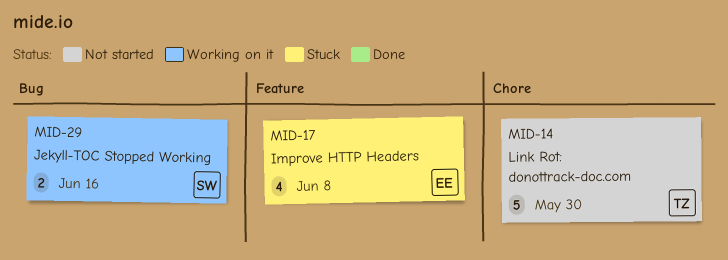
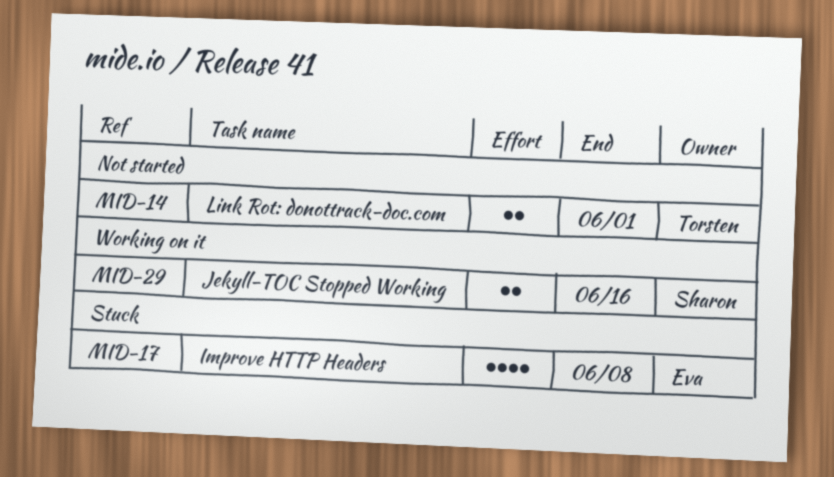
MID-14, estimate: 5 -> 2
MID-14, due: May 30 -> Jun 1

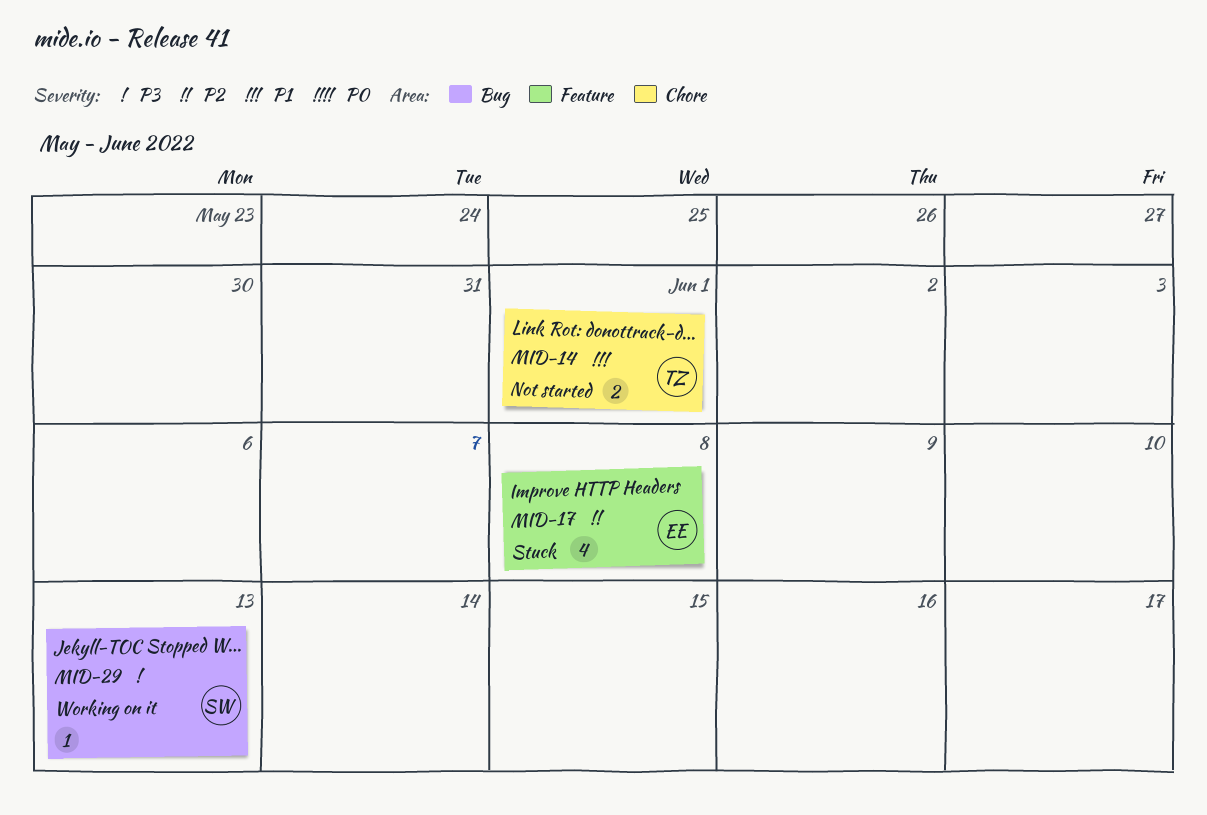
MID-29, estimate: 2 -> 1
MID-29, due: Jun 16 -> Jun 13

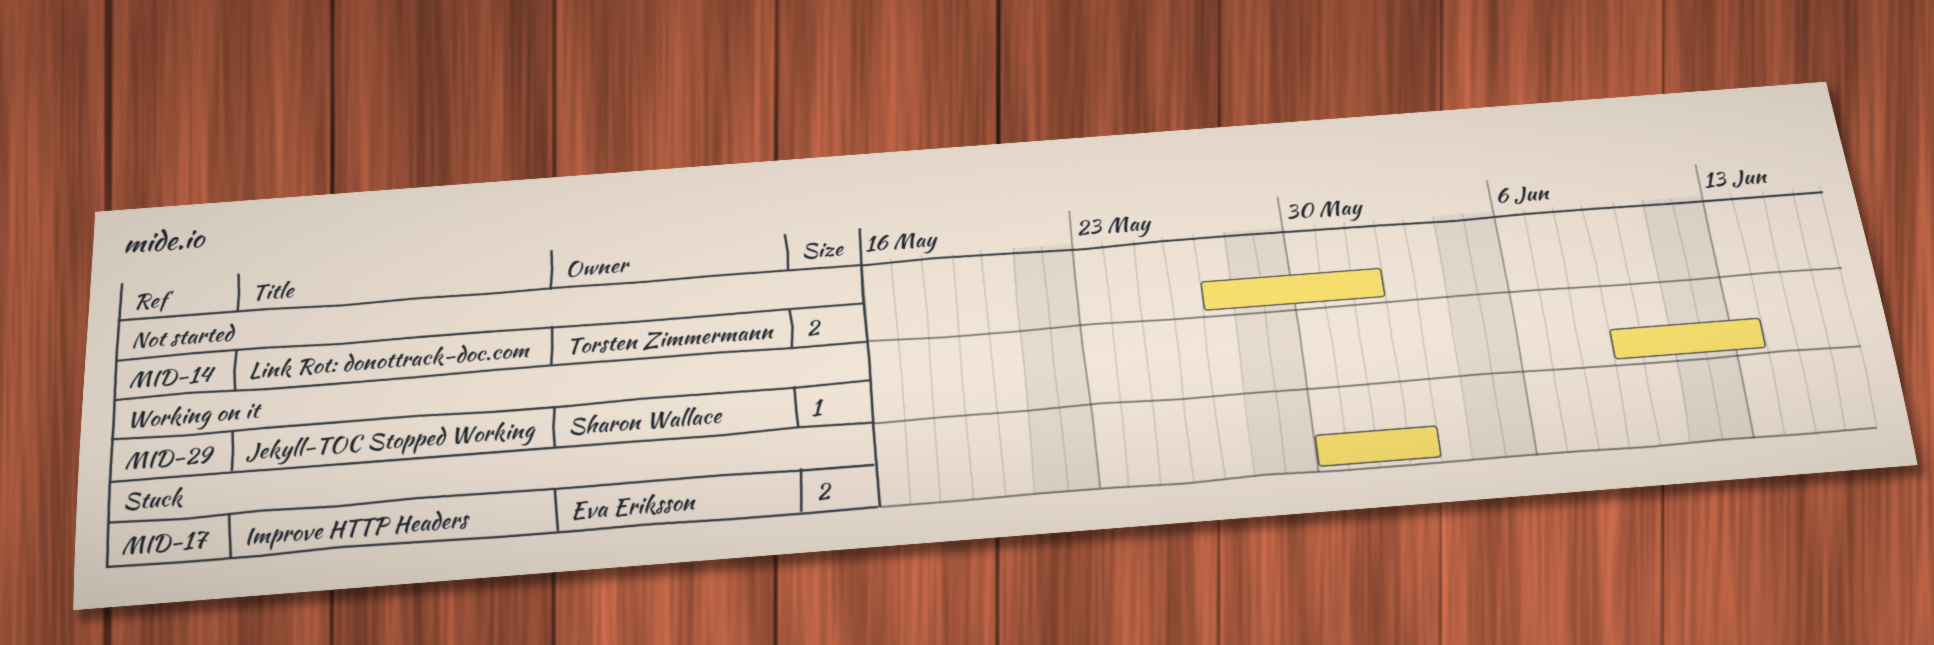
MID-17, estimate: 4 -> 2
MID-17, due: Jun 8 -> Jun 2

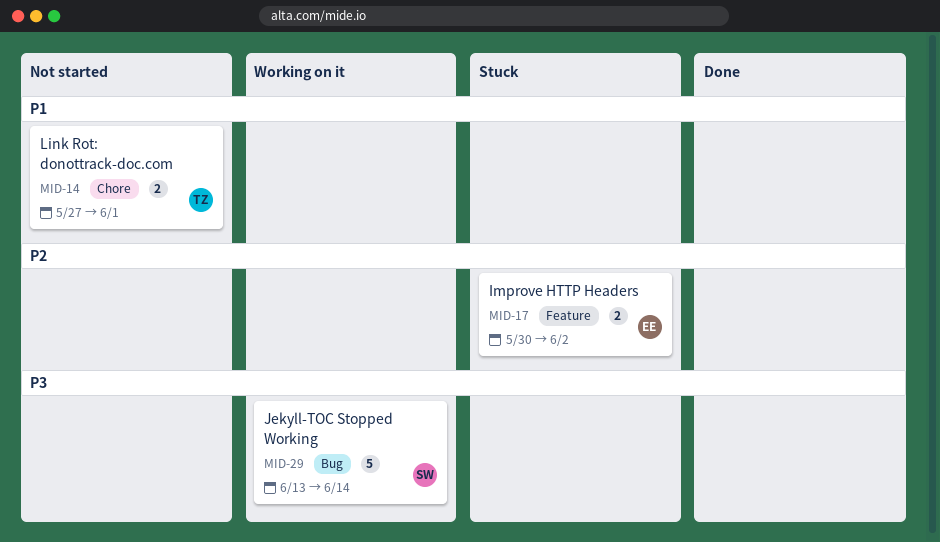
MID-29, estimate: 1 -> 5
MID-29, start: Jun 9 -> Jun 13
MID-29, due: Jun 13 -> Jun 14

